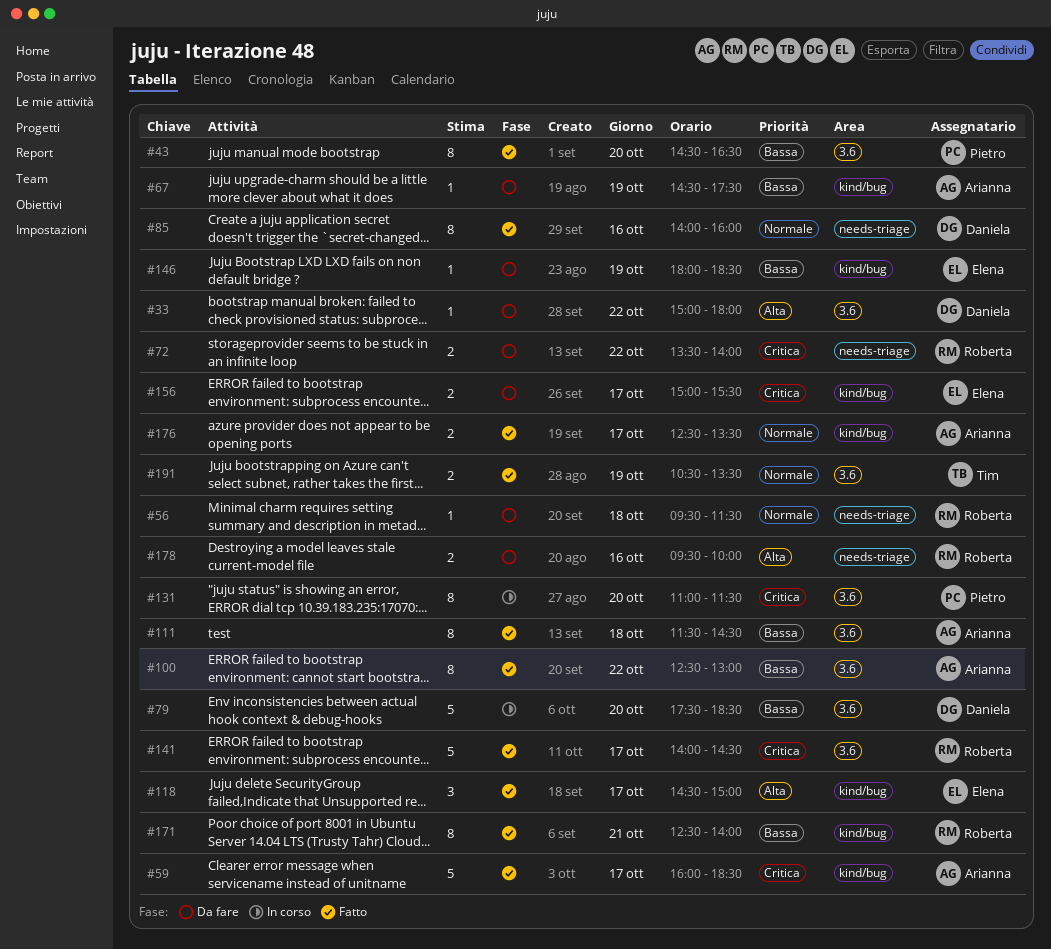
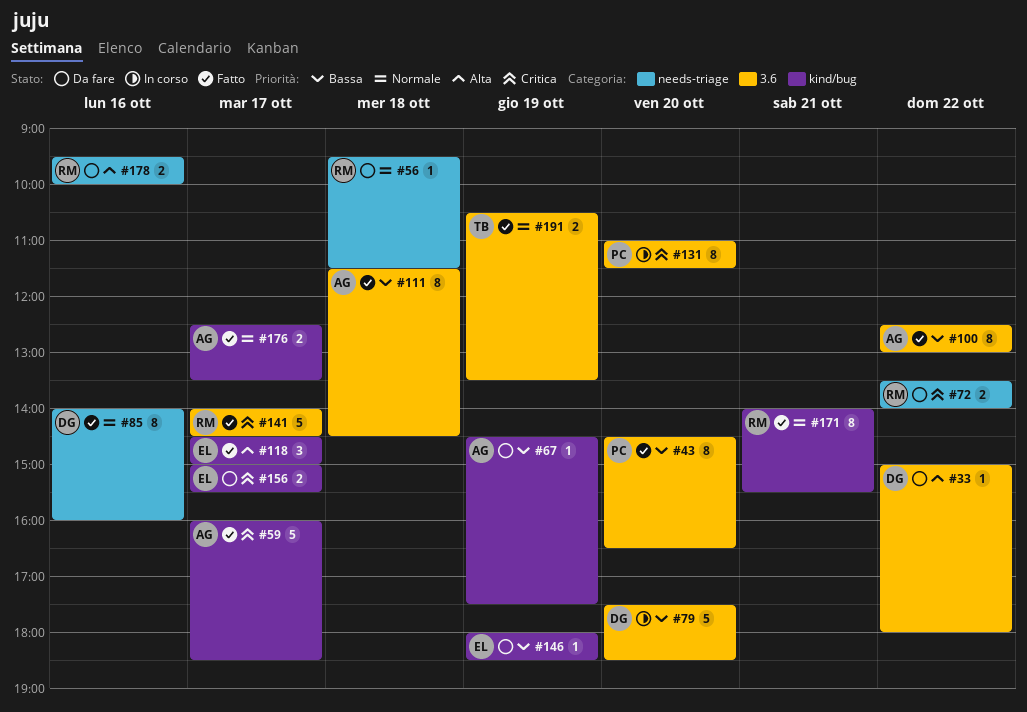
#171, priority: Bassa -> Normale
#171, begins: 12:30 -> 14:00
#171, ends: 14:00 -> 15:30

